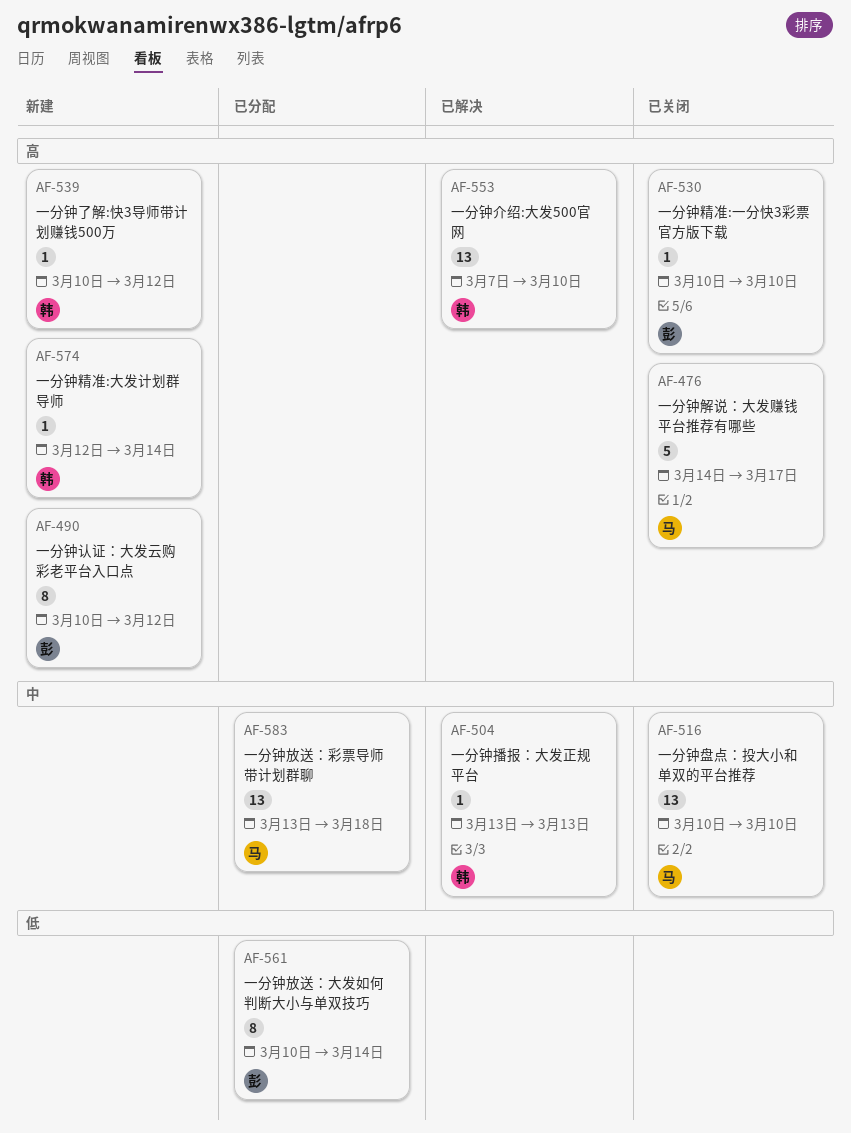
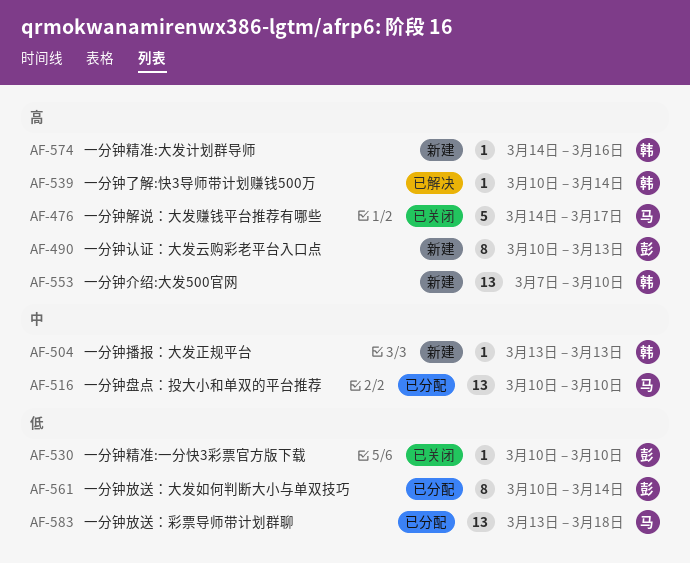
AF-490, due: Mar 12 -> Mar 13
AF-504, status: 已解决 -> 新建
AF-516, status: 已关闭 -> 已分配
AF-530, priority: 高 -> 低
AF-539, status: 新建 -> 已解决
AF-539, due: Mar 12 -> Mar 14
AF-553, status: 已解决 -> 新建
AF-574, start: Mar 12 -> Mar 14
AF-574, due: Mar 14 -> Mar 16
AF-583, priority: 中 -> 低

